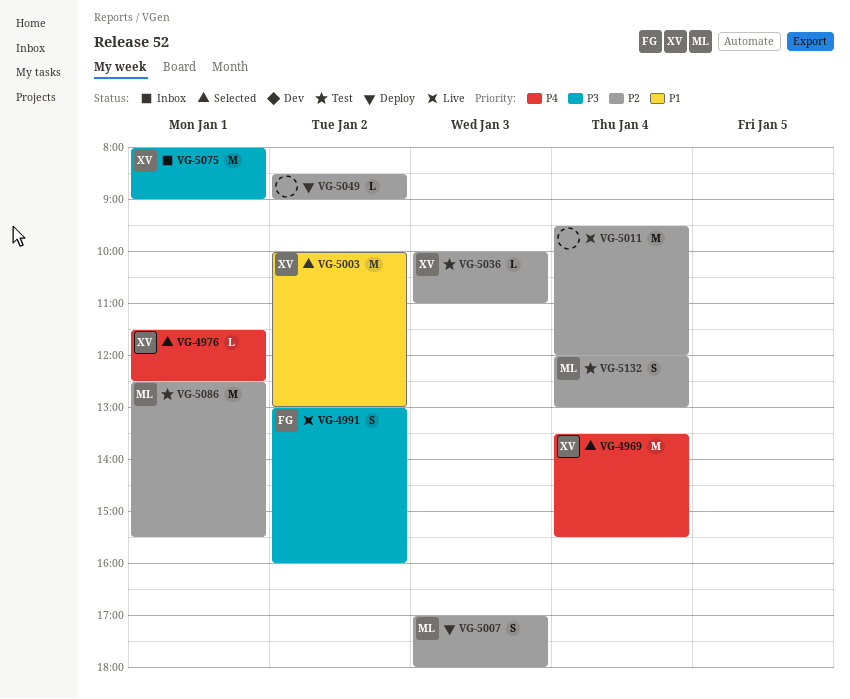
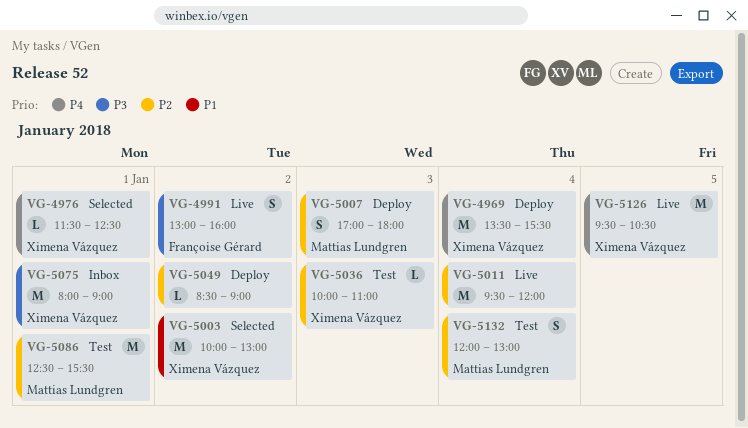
VG-4969, status: Selected -> Deploy
VG-5126: none -> present

